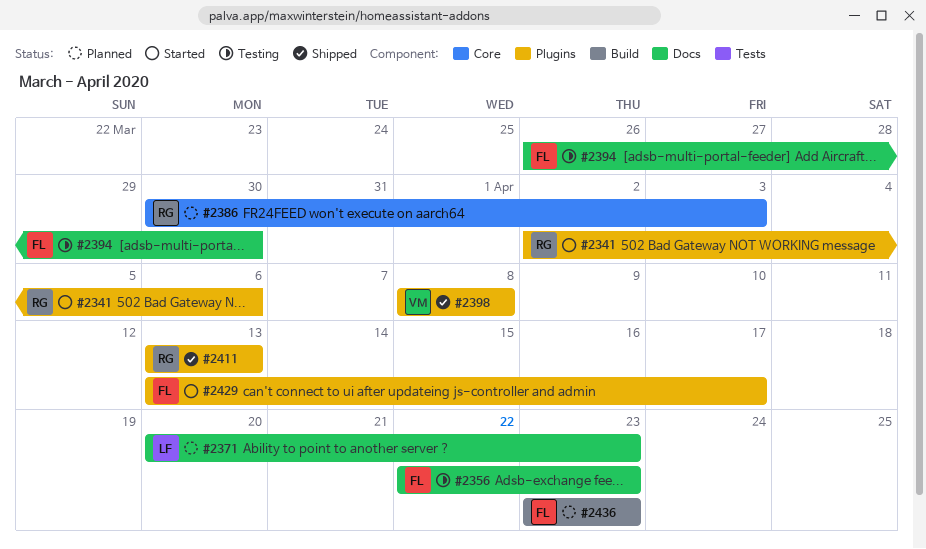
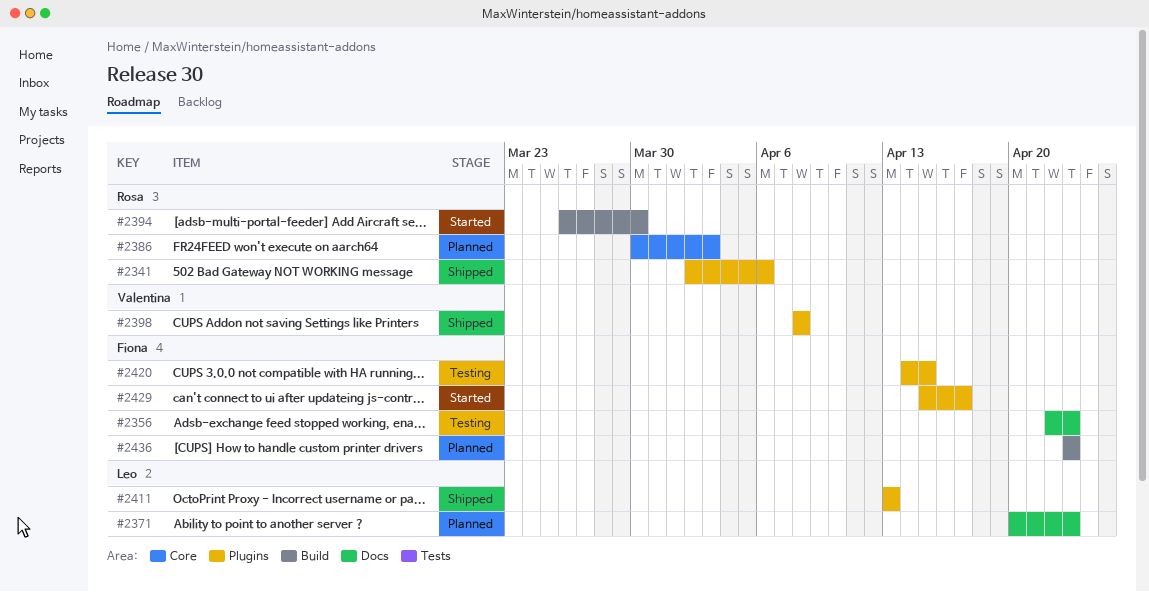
#2341, status: Started -> Shipped
#2394, status: Testing -> Started
#2394, owner: Fiona -> Rosa
#2394, label: Docs -> Build
#2411, owner: Rosa -> Leo
#2420: none -> present
#2429, start: Apr 13 -> Apr 15

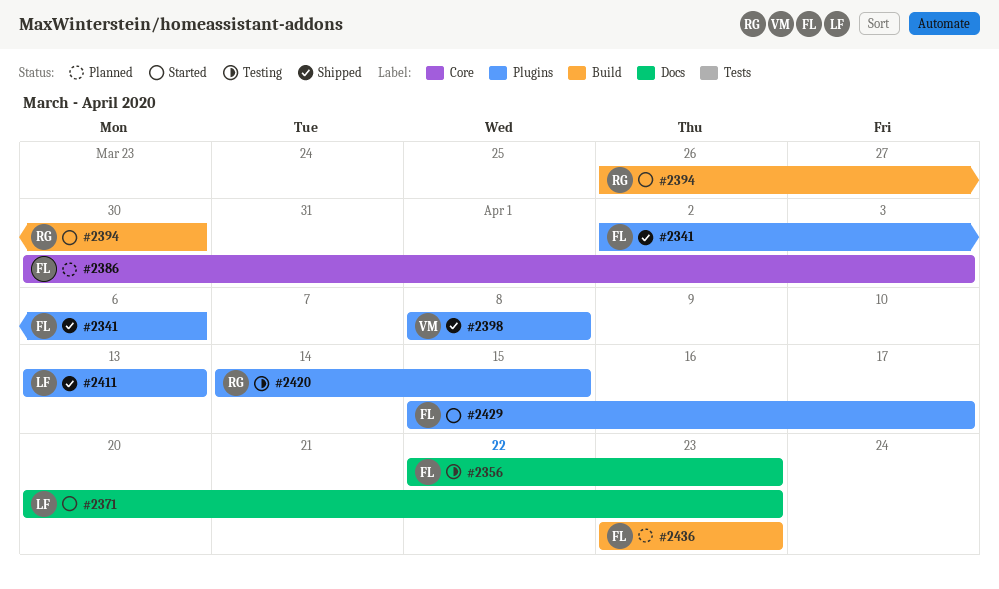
#2341, owner: Rosa -> Fiona
#2371, status: Planned -> Started
#2386, owner: Rosa -> Fiona
#2420, owner: Fiona -> Rosa

